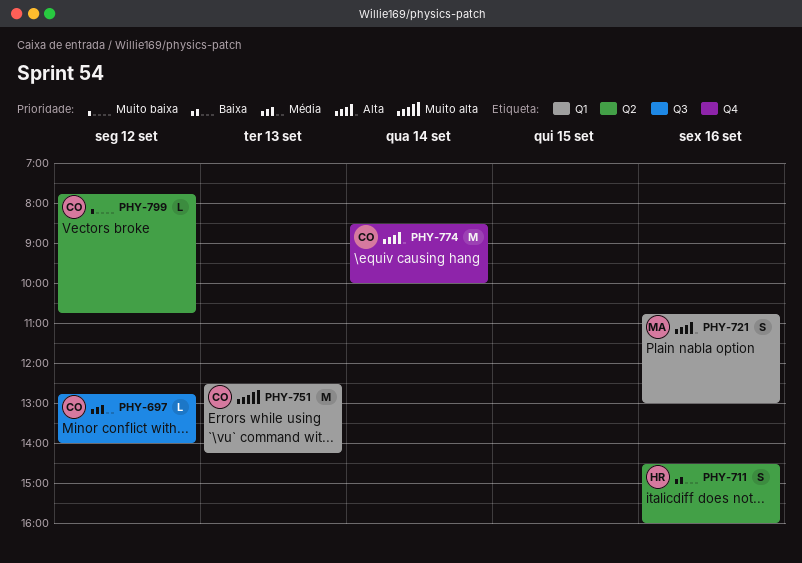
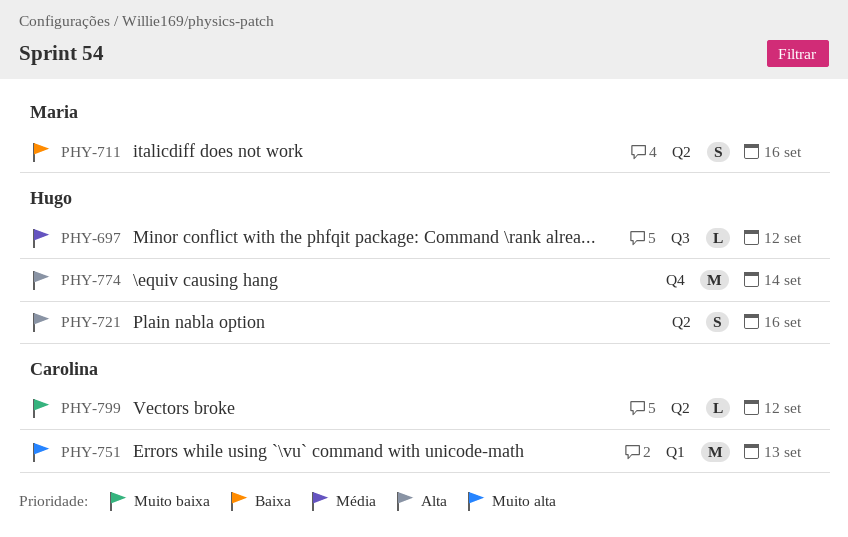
PHY-697, owner: Carolina -> Hugo
PHY-711, owner: Hugo -> Maria
PHY-721, owner: Maria -> Hugo
PHY-721, label: Q1 -> Q2
PHY-774, owner: Carolina -> Hugo

